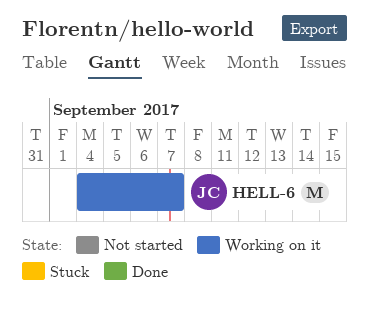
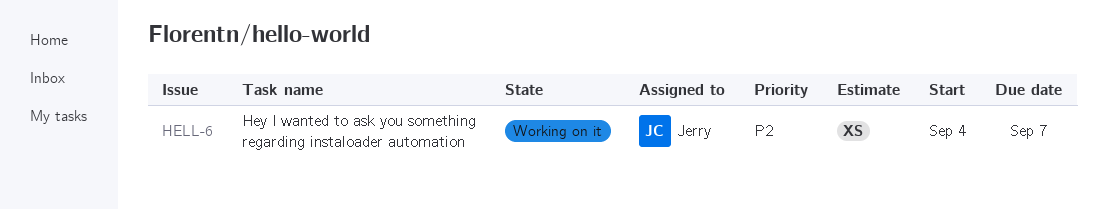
HELL-6, estimate: M -> XS

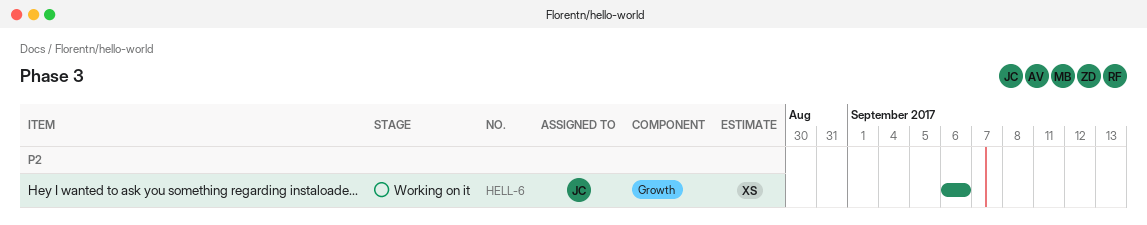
HELL-6, start: Sep 4 -> Sep 6
HELL-6, due: Sep 7 -> Sep 6

